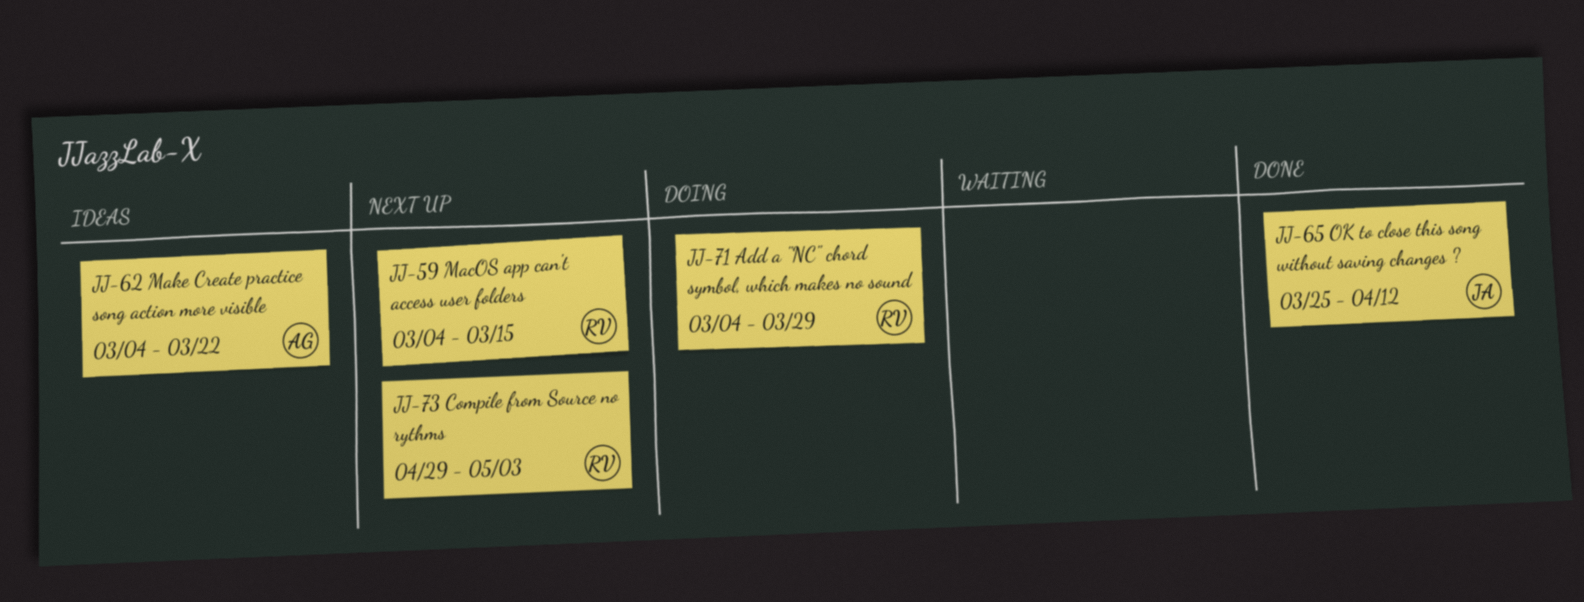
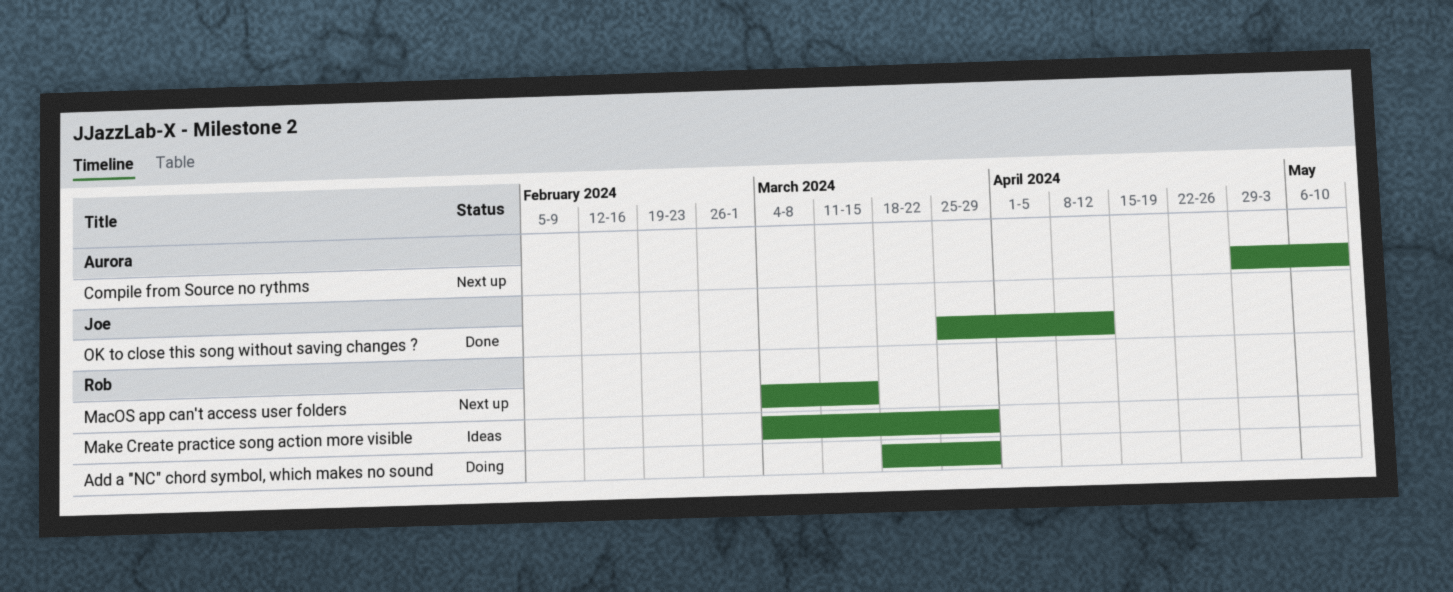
Add a "NC" chord symbol, which makes no sound, start: Mar 4 -> Mar 18
Compile from Source no rythms, owner: Rob -> Aurora
Compile from Source no rythms, due: May 3 -> May 10
Make Create practice song action more visible, owner: Aurora -> Rob
Make Create practice song action more visible, due: Mar 22 -> Mar 29

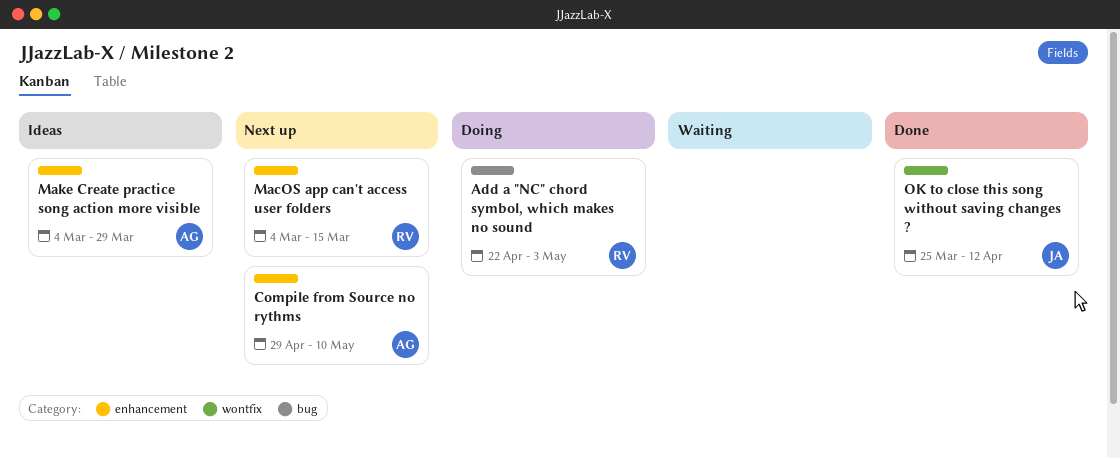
Add a "NC" chord symbol, which makes no sound, start: Mar 18 -> Apr 22
Add a "NC" chord symbol, which makes no sound, due: Mar 29 -> May 3
Make Create practice song action more visible, owner: Rob -> Aurora

